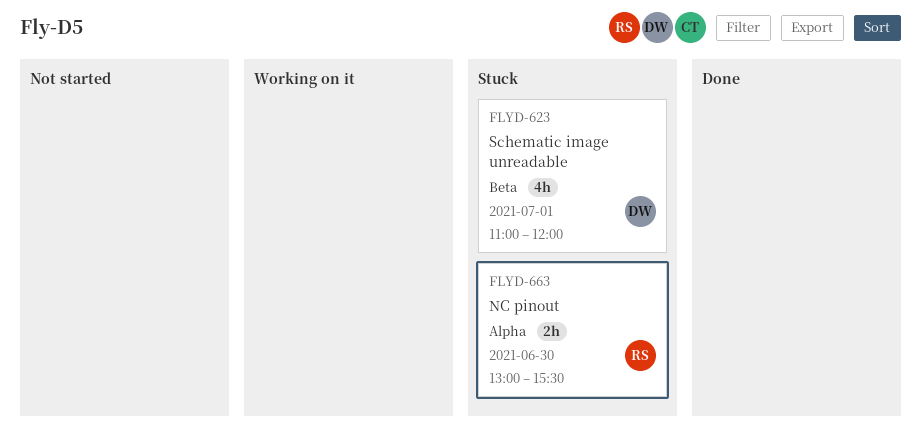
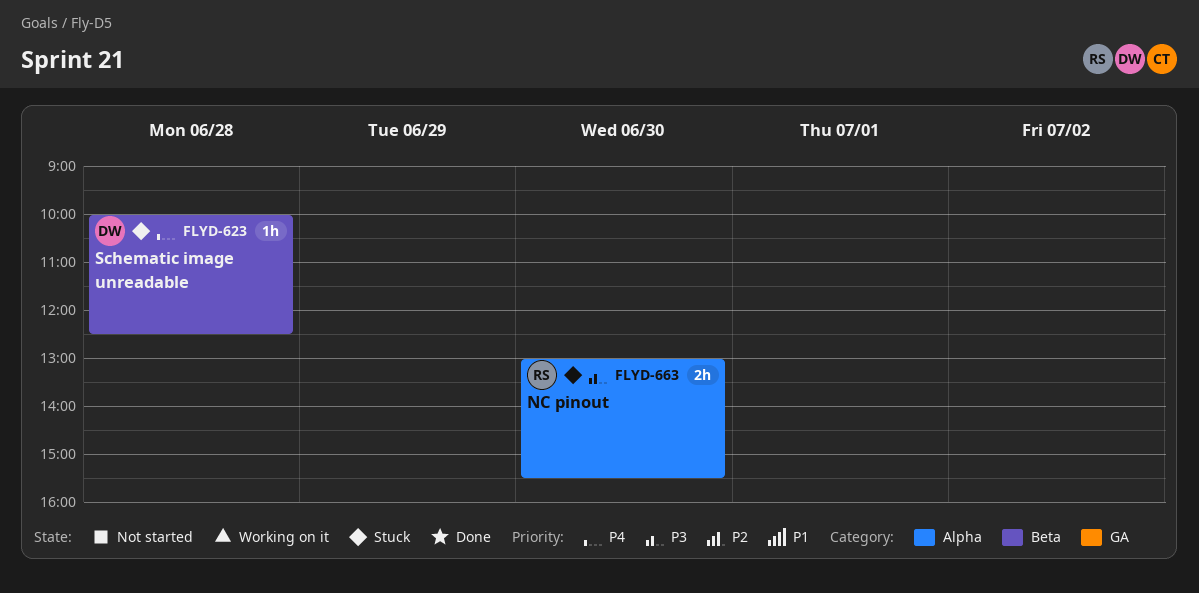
FLYD-623, estimate: 4h -> 1h
FLYD-623, day: Jul 1 -> Jun 28
FLYD-623, begins: 11:00 -> 10:00
FLYD-623, ends: 12:00 -> 12:30

